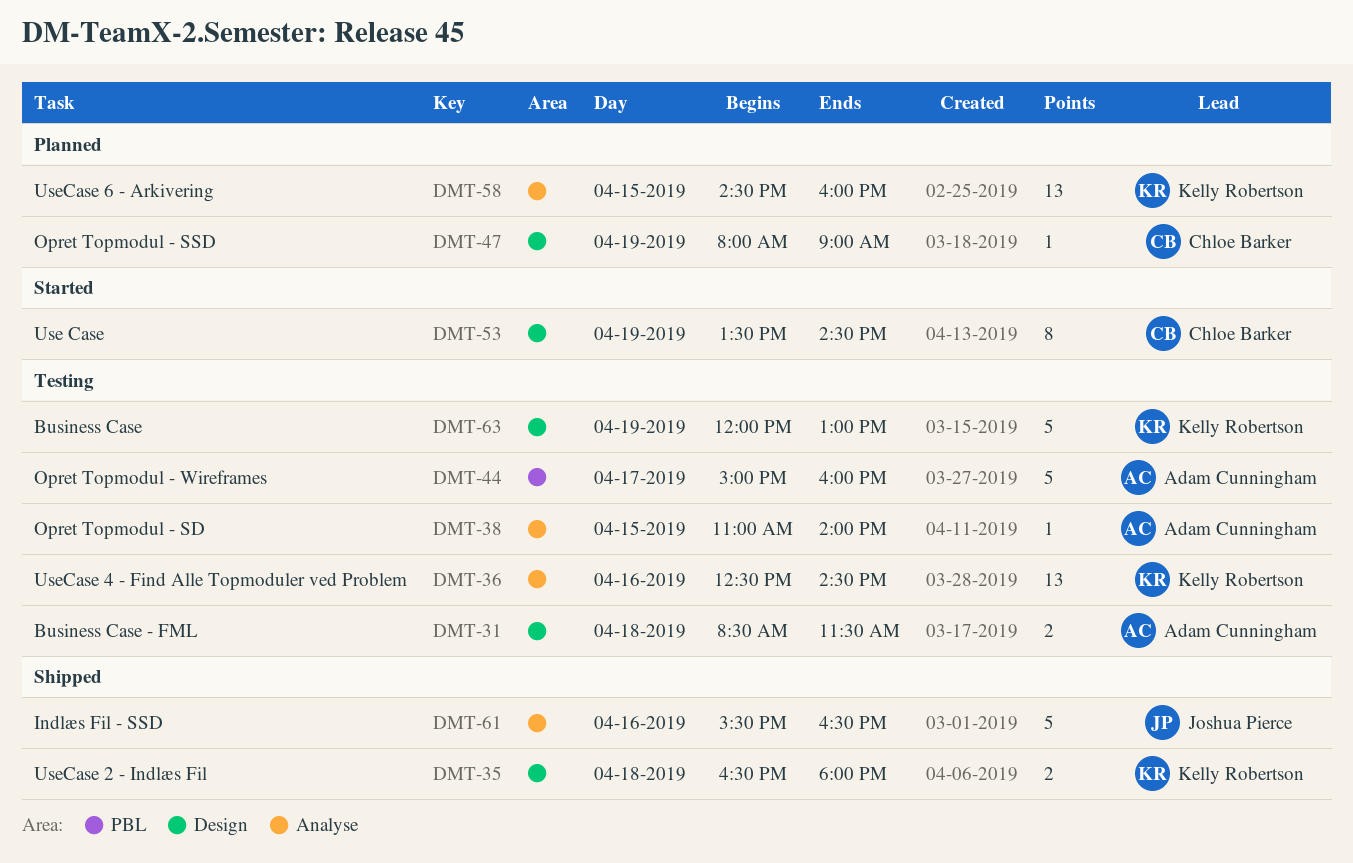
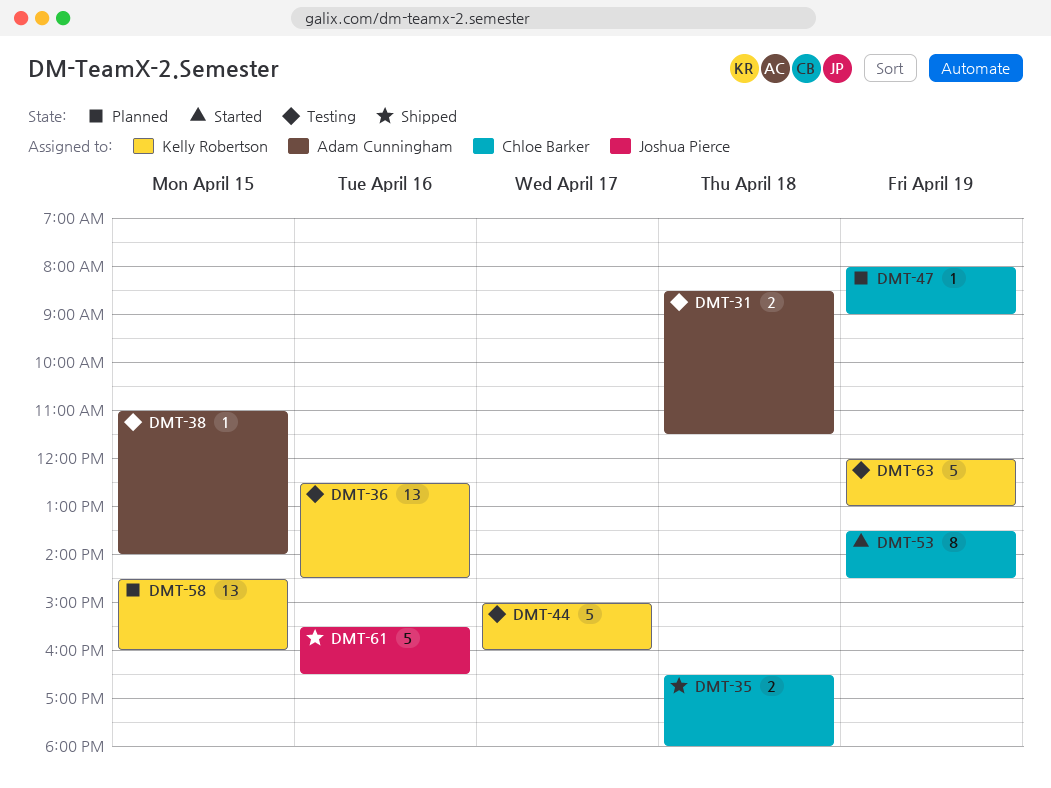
DMT-35, owner: Kelly Robertson -> Chloe Barker
DMT-44, owner: Adam Cunningham -> Kelly Robertson

